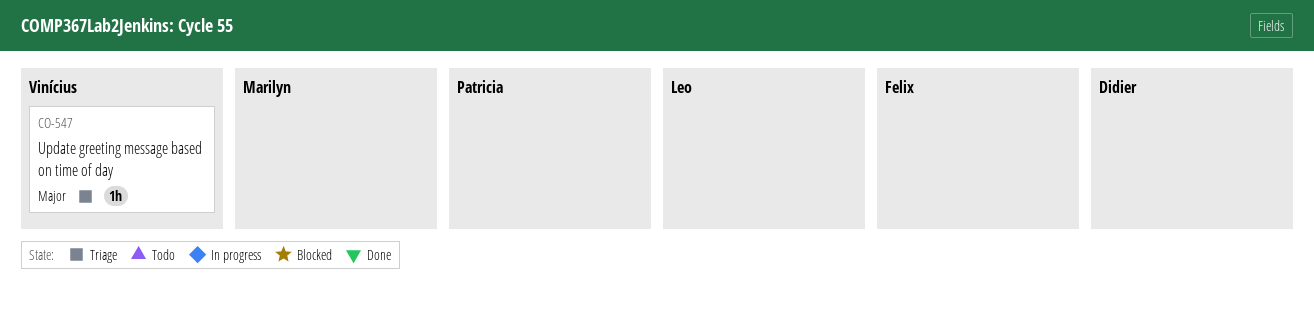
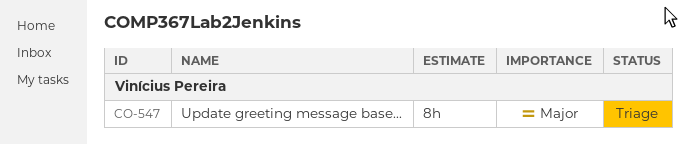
CO-547, estimate: 1h -> 8h

